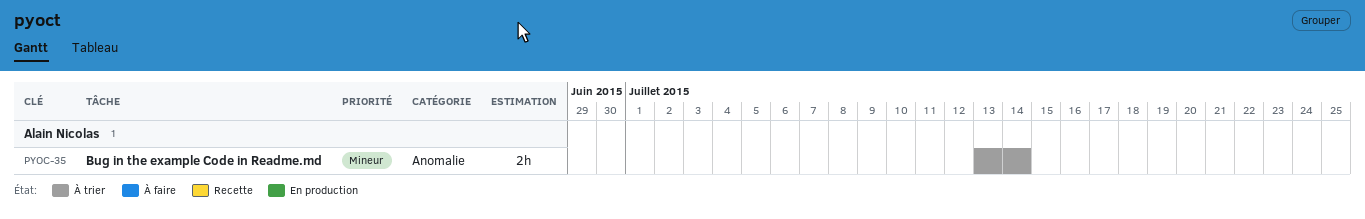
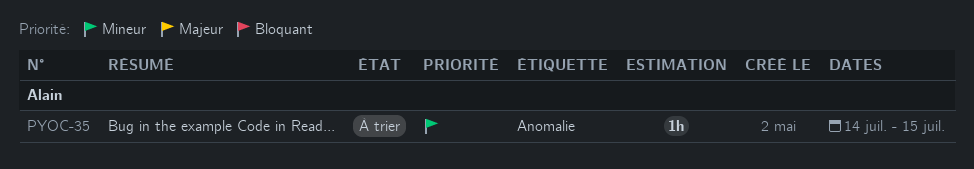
PYOC-35, estimate: 2h -> 1h
PYOC-35, start: Jul 13 -> Jul 14
PYOC-35, due: Jul 14 -> Jul 15

